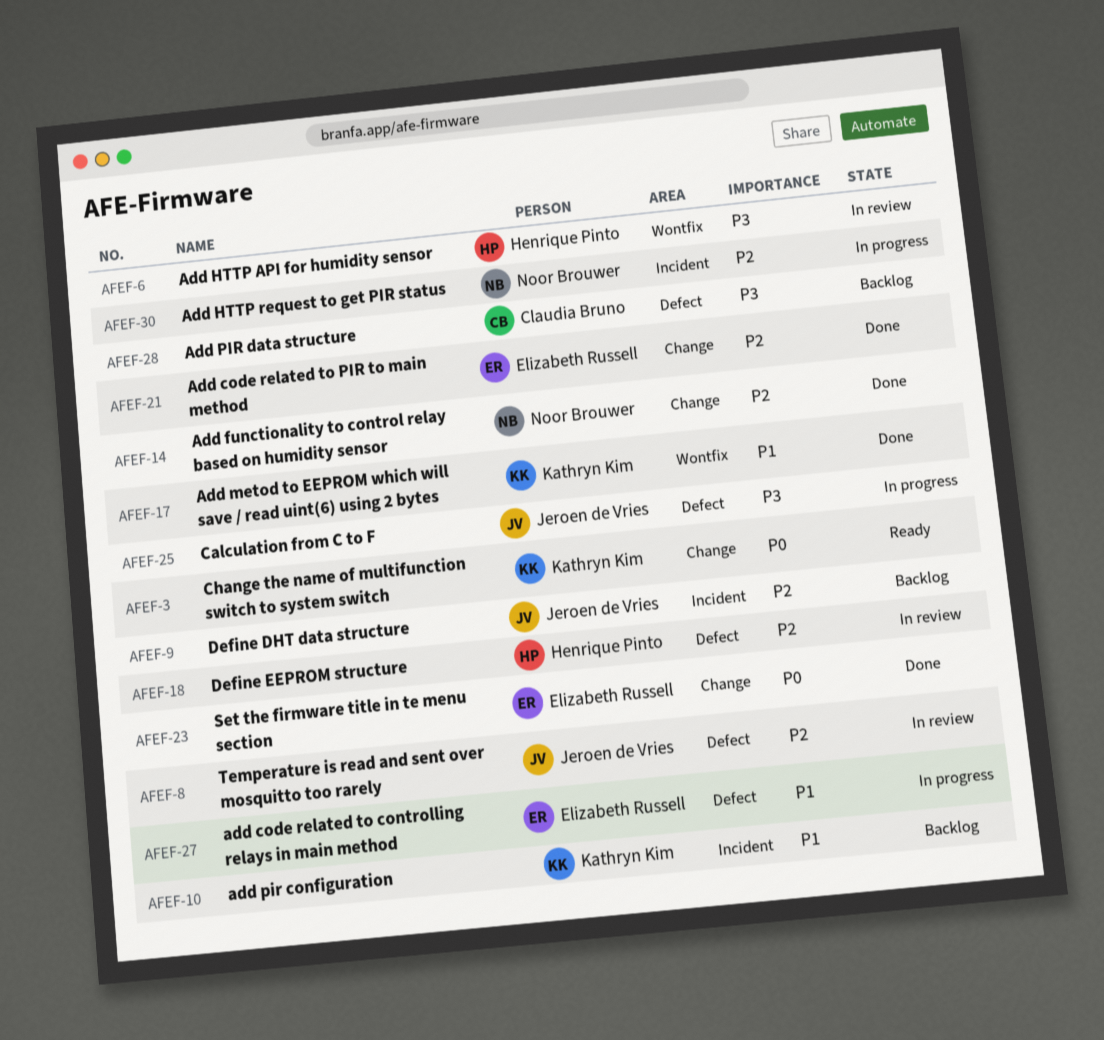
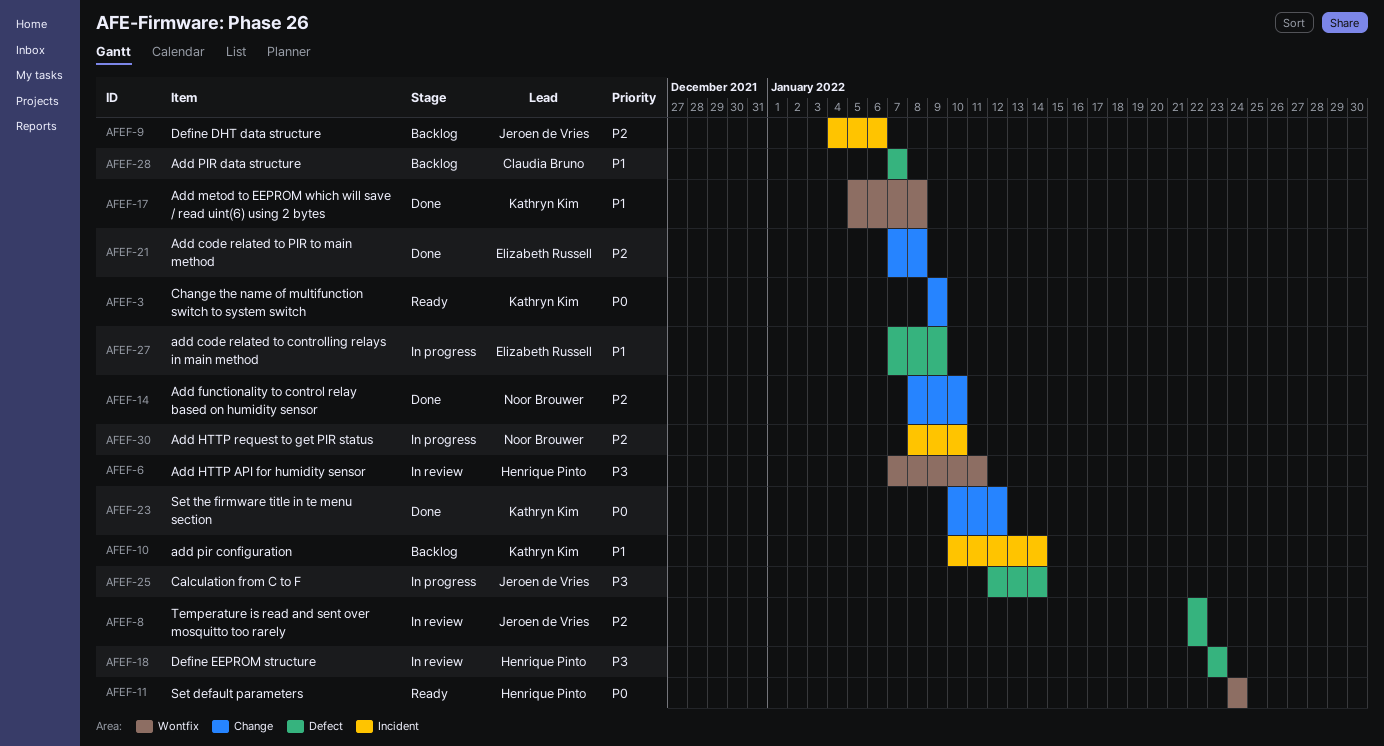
AFEF-11: none -> present
AFEF-18, priority: P2 -> P3
AFEF-23, owner: Elizabeth Russell -> Kathryn Kim
AFEF-28, priority: P3 -> P1

